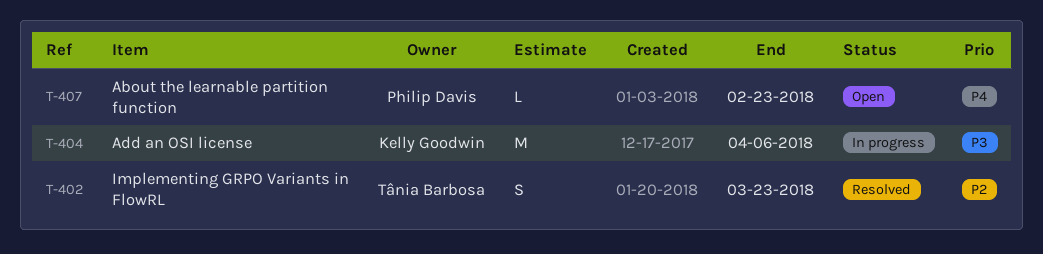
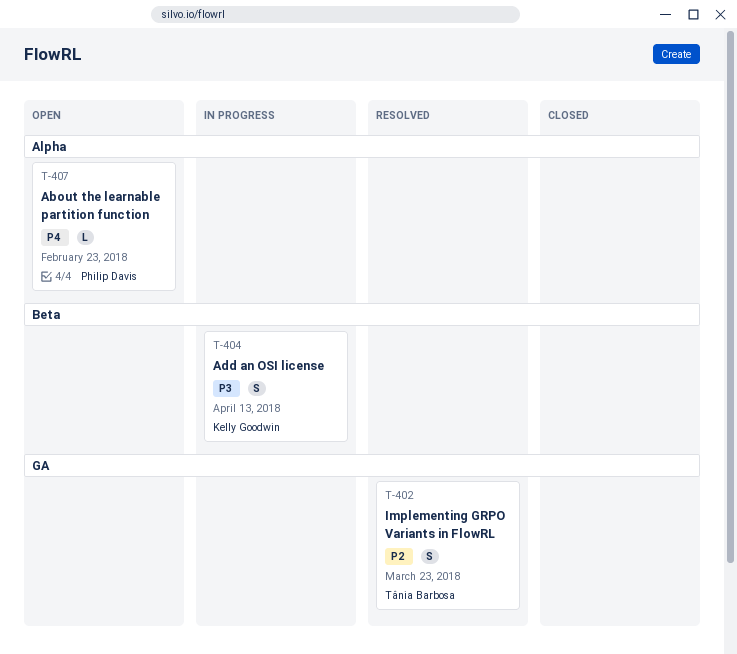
T-404, estimate: M -> S
T-404, due: Apr 6 -> Apr 13

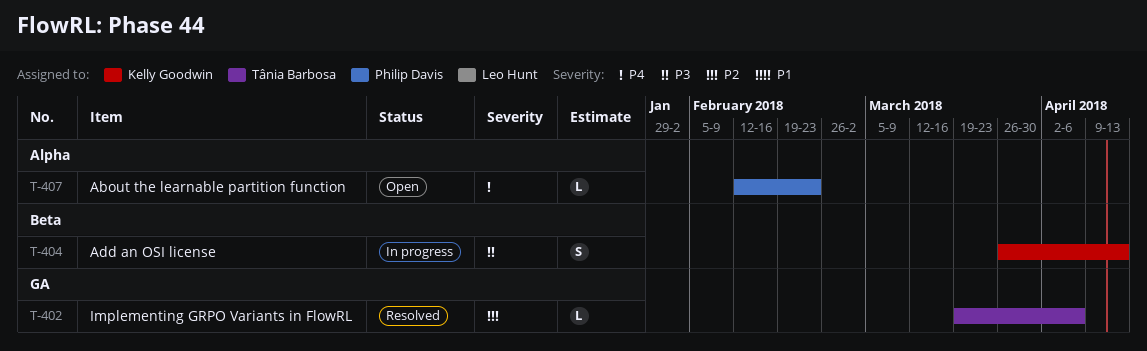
T-402, estimate: S -> L
T-402, due: Mar 23 -> Apr 6

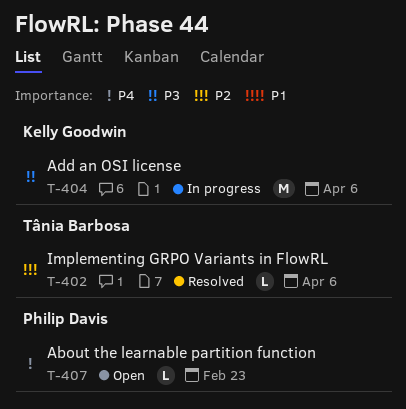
T-404, estimate: S -> M
T-404, due: Apr 13 -> Apr 6

